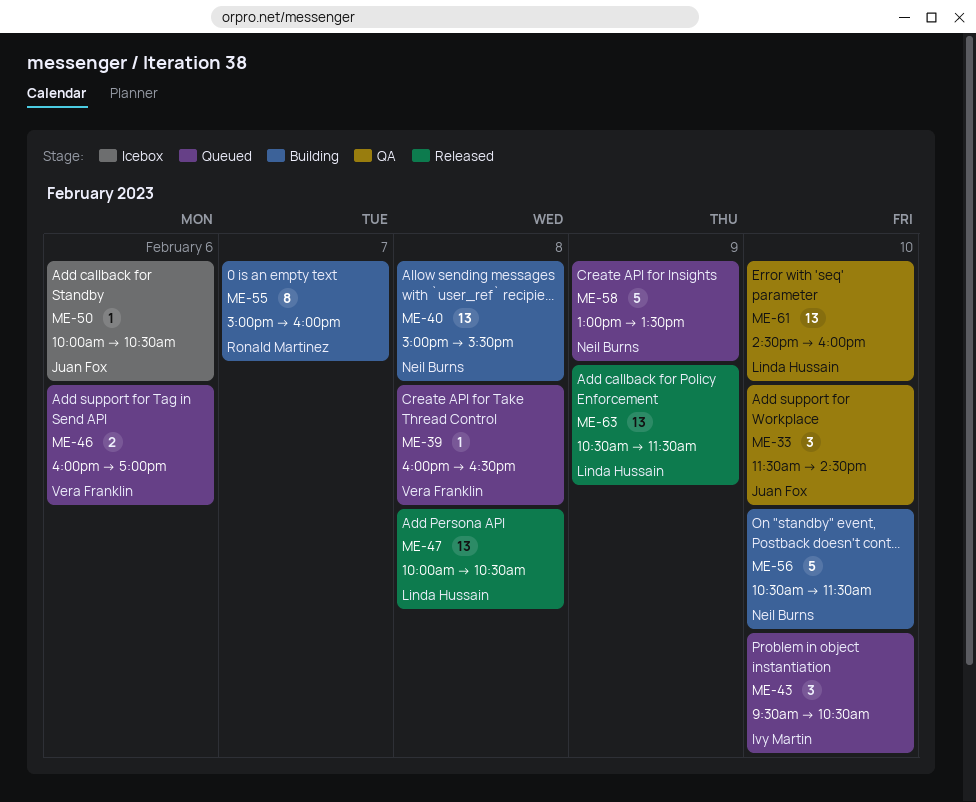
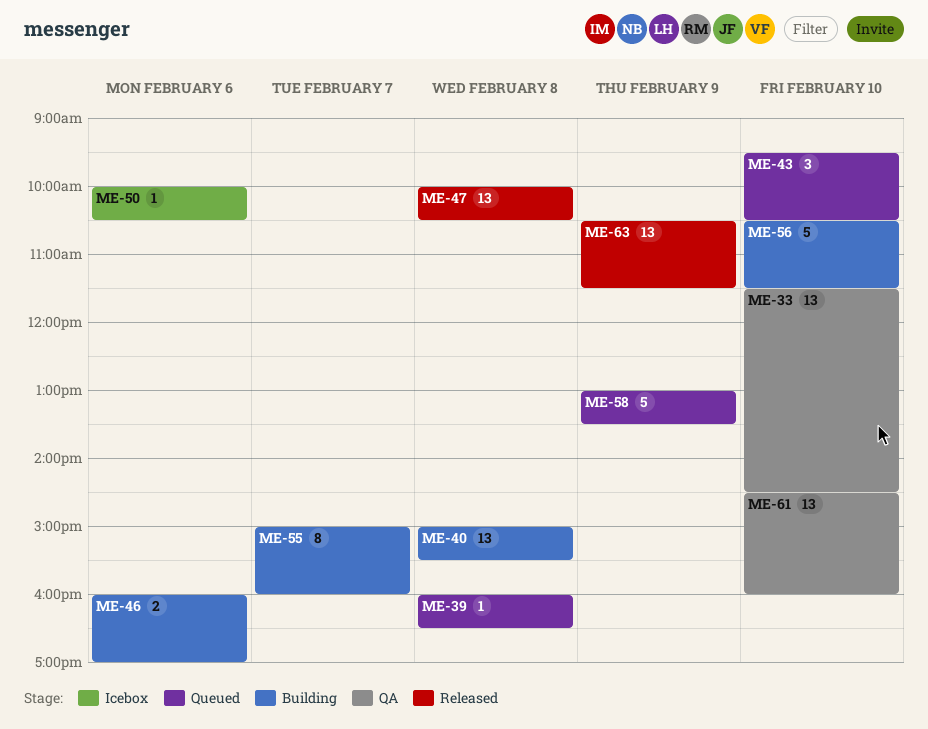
ME-33, estimate: 3 -> 13
ME-46, status: Queued -> Building

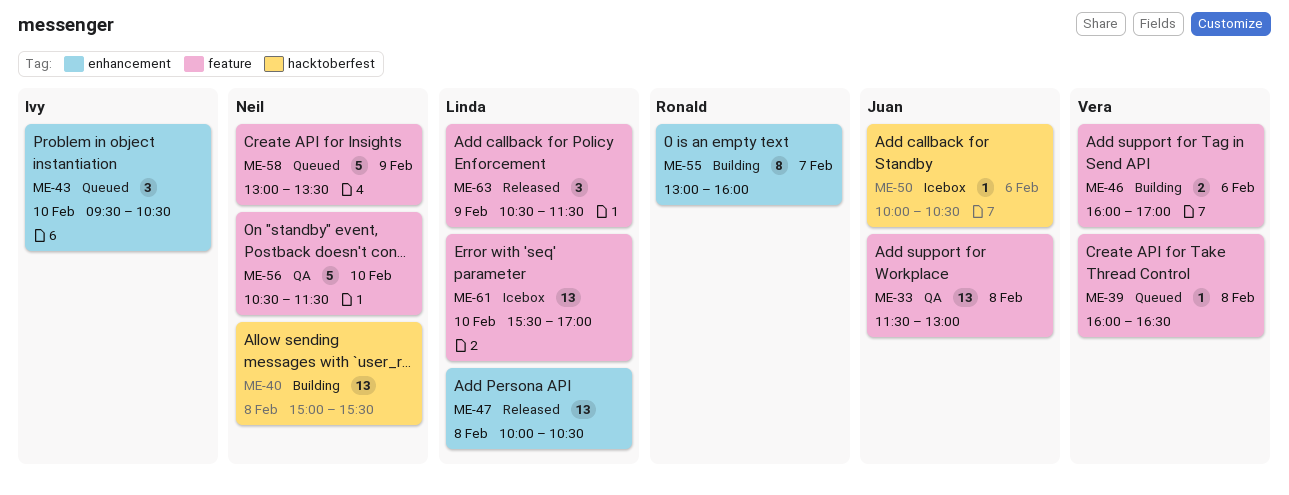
ME-33, day: Feb 10 -> Feb 8
ME-33, ends: 14:30 -> 13:00
ME-55, begins: 15:00 -> 13:00
ME-56, status: Building -> QA
ME-61, status: QA -> Icebox
ME-61, begins: 14:30 -> 15:30
ME-61, ends: 16:00 -> 17:00
ME-63, estimate: 13 -> 3

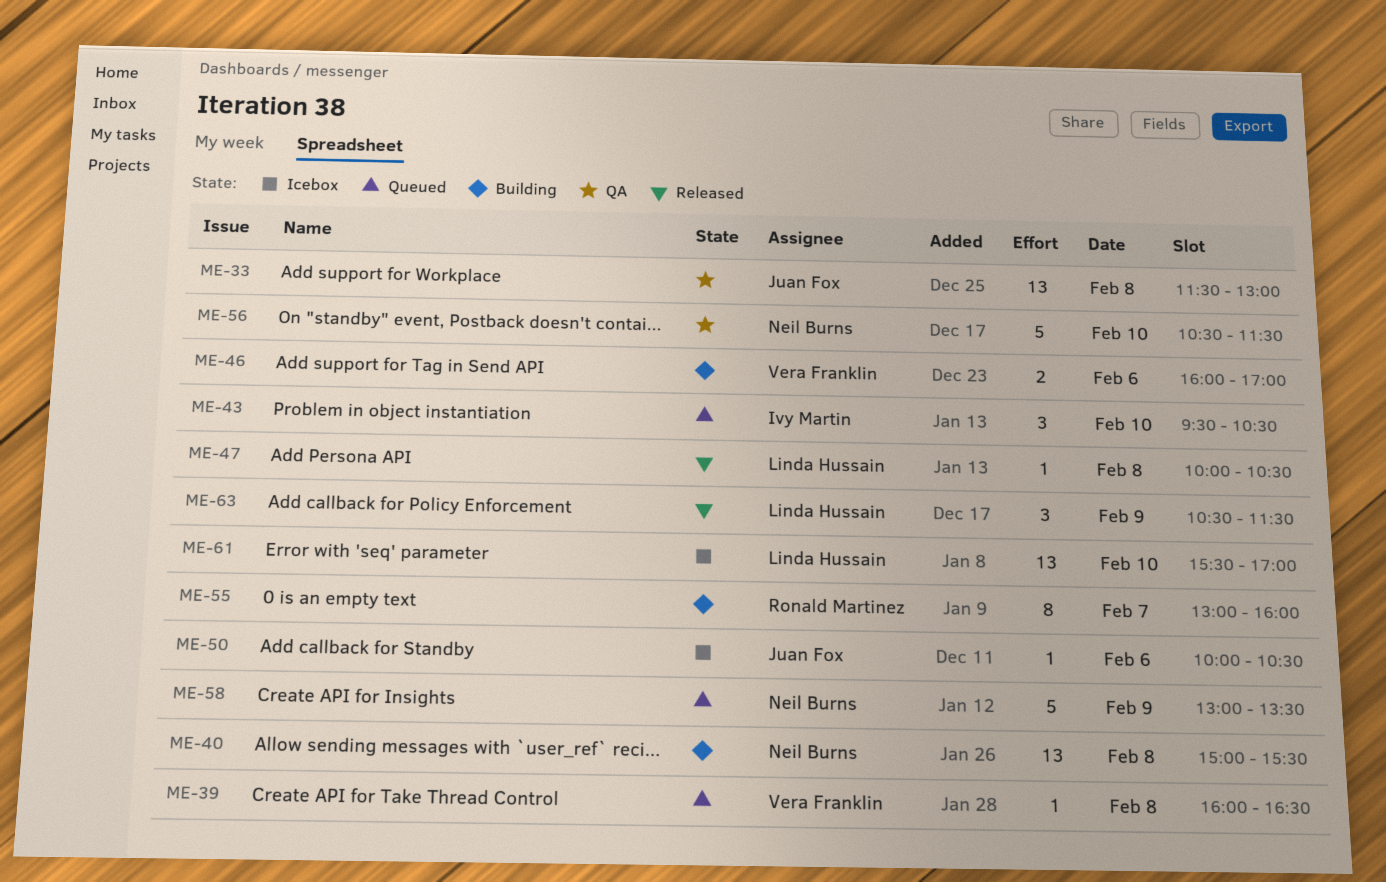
ME-47, estimate: 13 -> 1

